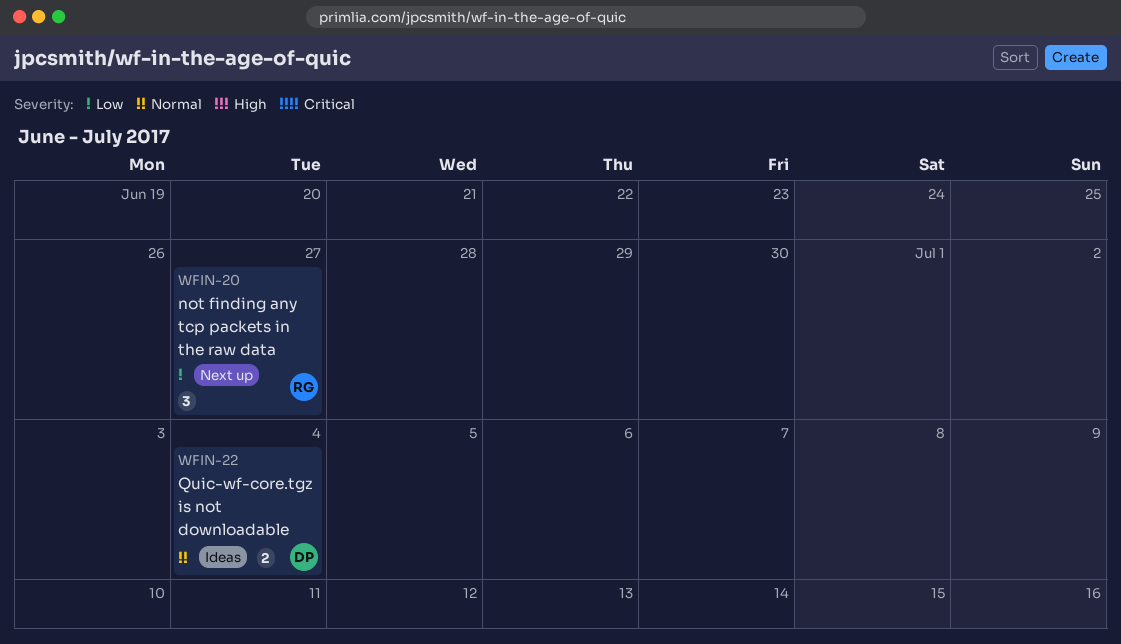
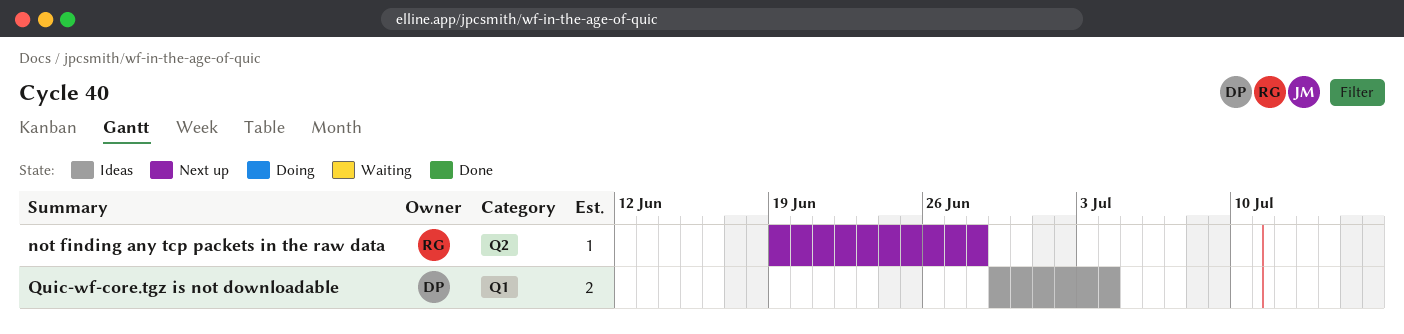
not finding any tcp packets in the raw data, estimate: 3 -> 1
not finding any tcp packets in the raw data, due: Jun 27 -> Jun 28

